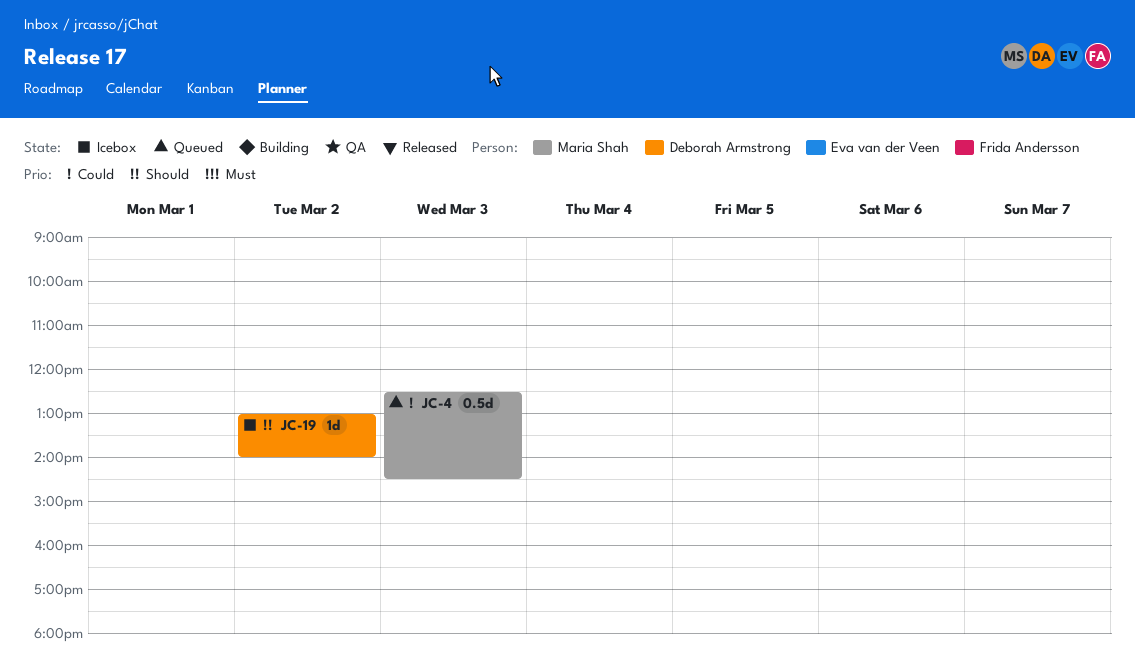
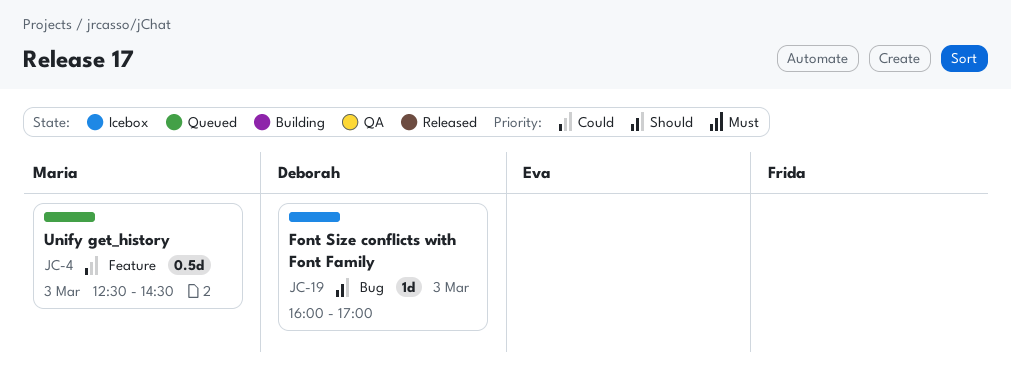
JC-19, day: Mar 2 -> Mar 3
JC-19, begins: 13:00 -> 16:00
JC-19, ends: 14:00 -> 17:00

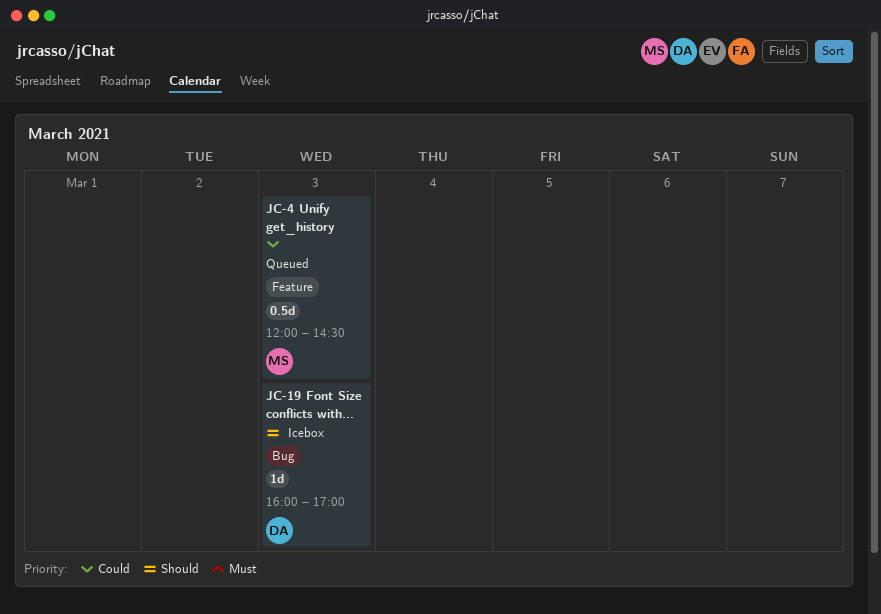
JC-4, begins: 12:30 -> 12:00

